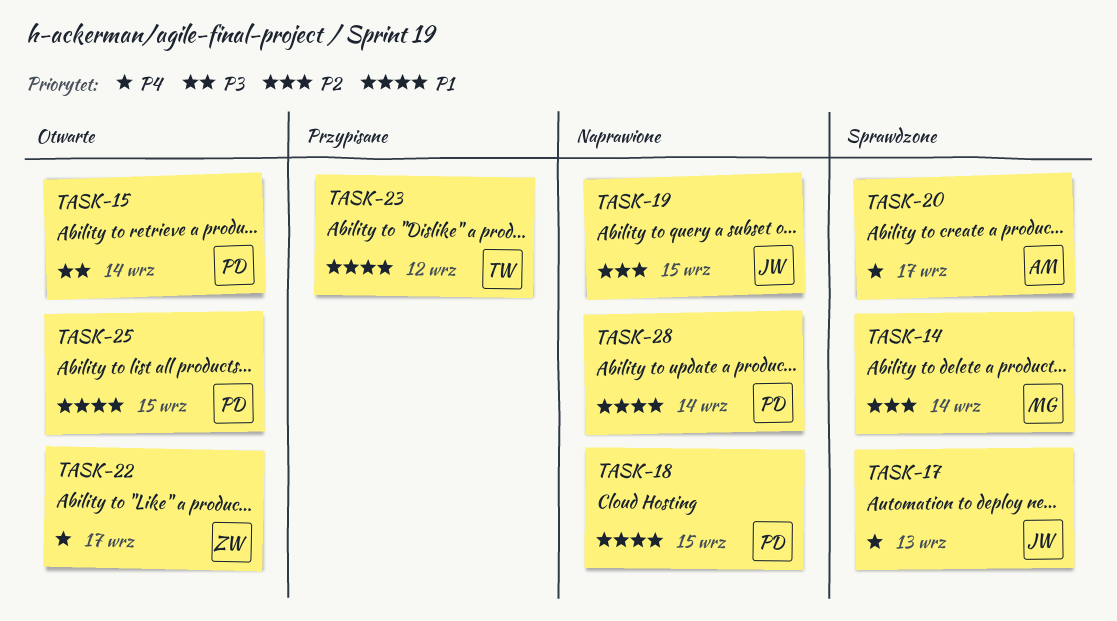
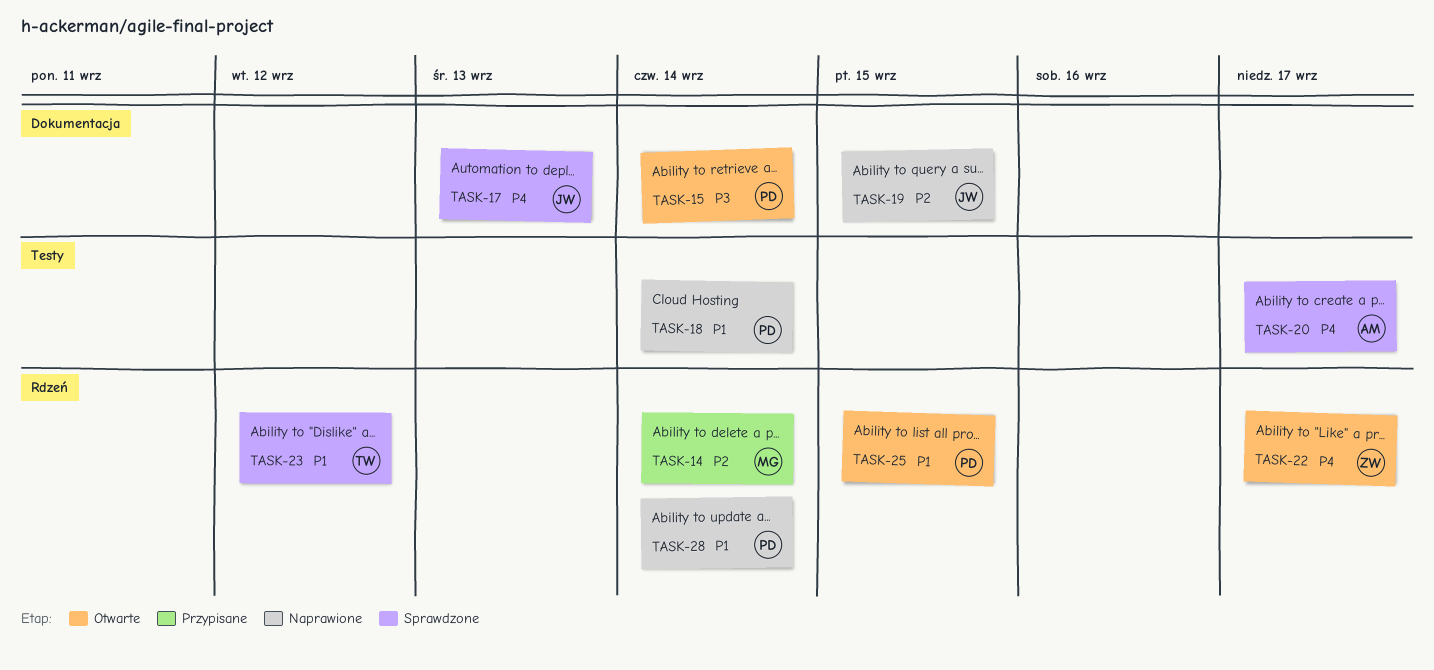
TASK-14, status: Sprawdzone -> Przypisane
TASK-18, due: Sep 15 -> Sep 14
TASK-23, status: Przypisane -> Sprawdzone

